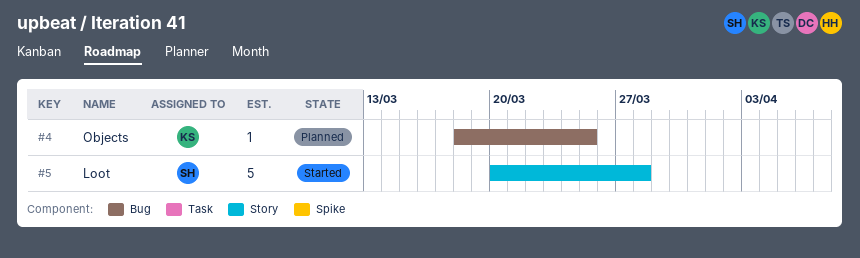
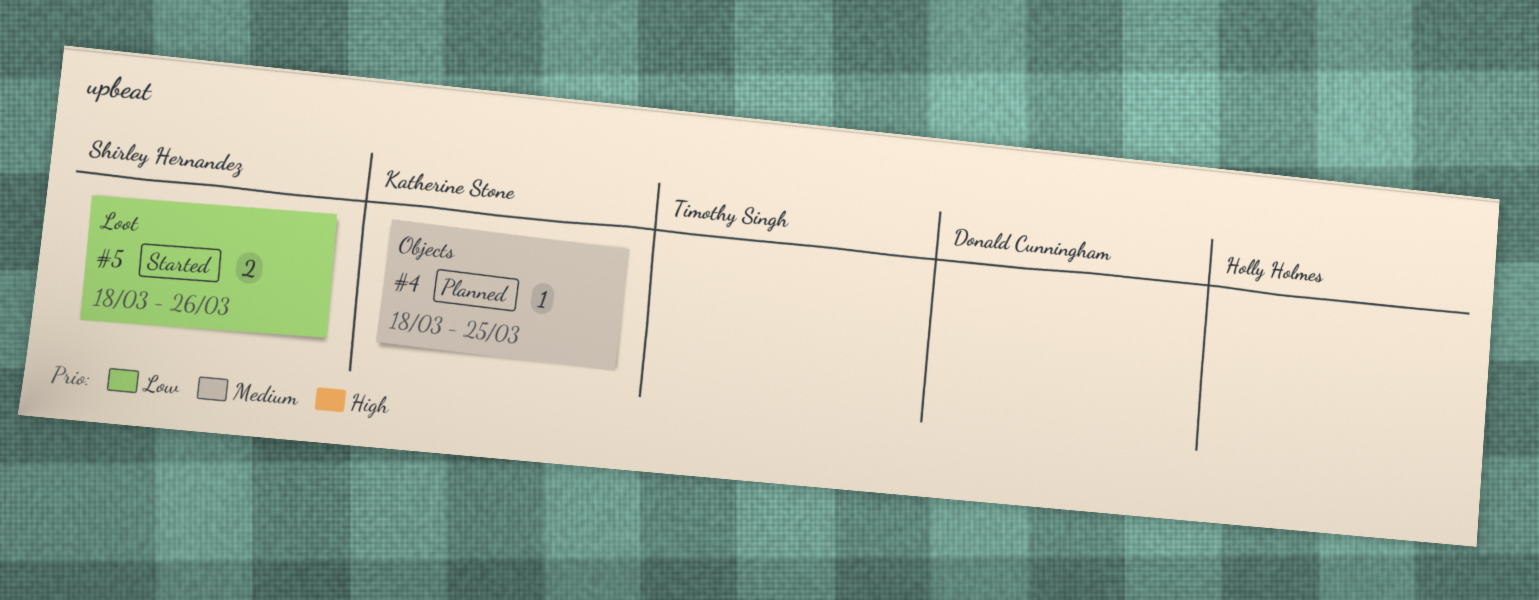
#5, estimate: 5 -> 2
#5, start: Mar 20 -> Mar 18
#5, due: Mar 28 -> Mar 26

